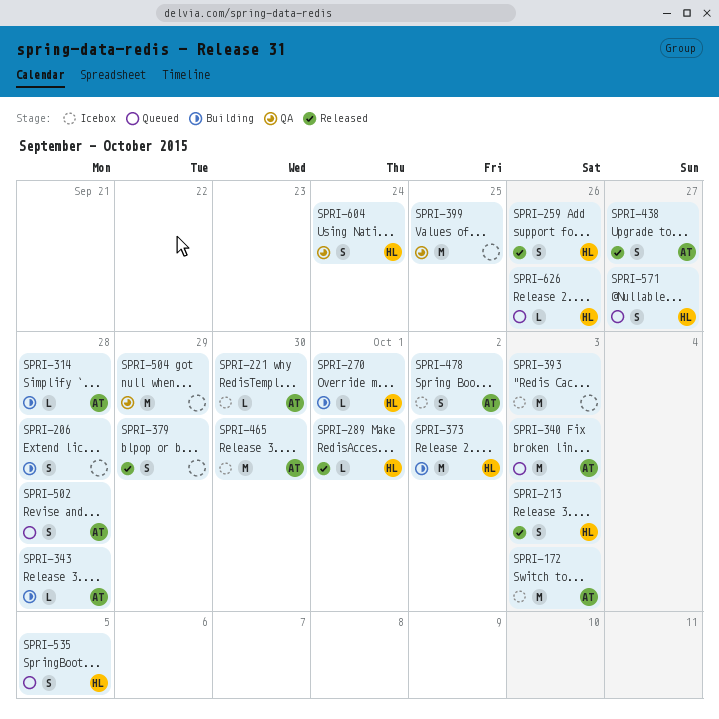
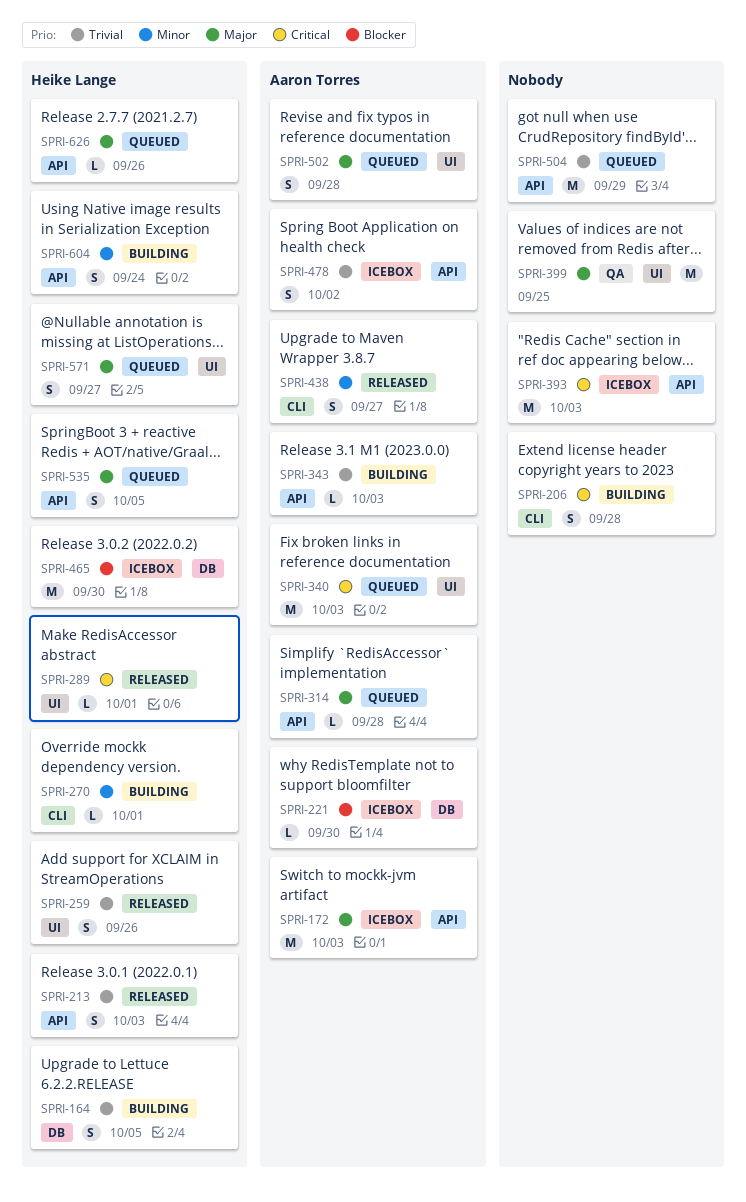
SPRI-164: none -> present
SPRI-314, status: Building -> Queued
SPRI-343, due: Sep 28 -> Oct 3
SPRI-373: present -> none
SPRI-379: present -> none
SPRI-465, owner: Aaron Torres -> Heike Lange
SPRI-504, status: QA -> Queued
SPRI-604, status: QA -> Building

